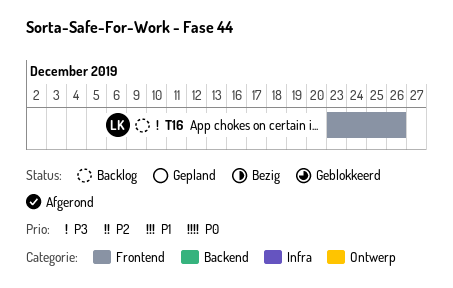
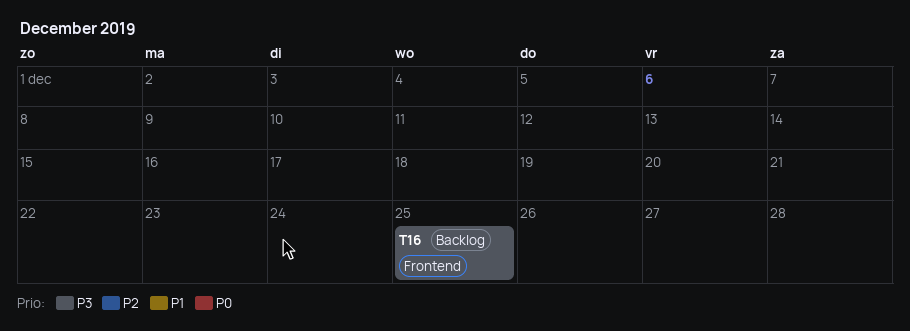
T16, due: Dec 26 -> Dec 25

